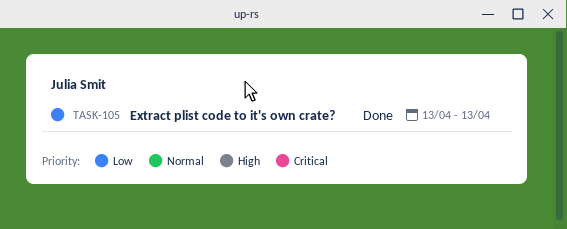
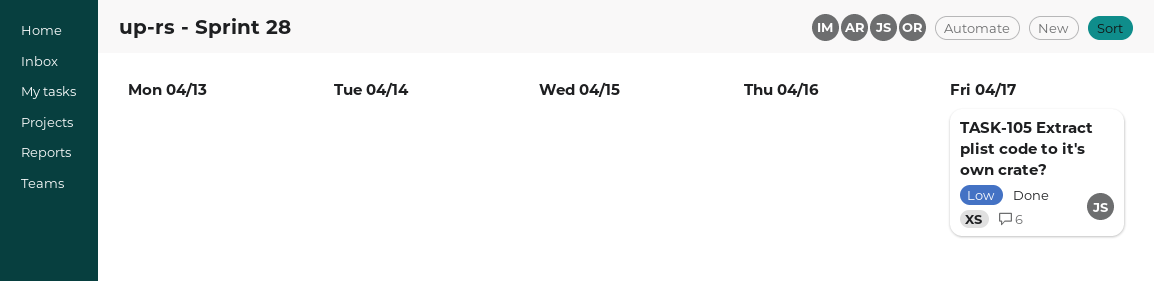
TASK-105, due: Apr 13 -> Apr 17

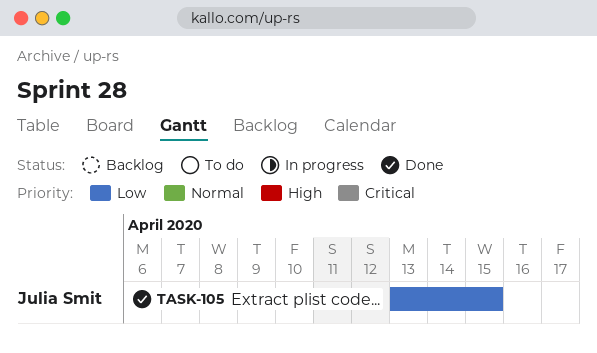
TASK-105, due: Apr 17 -> Apr 15

